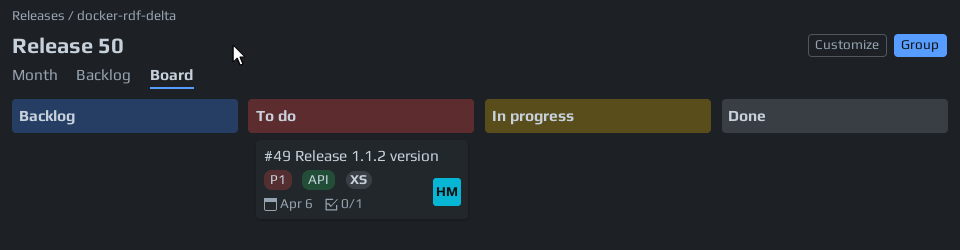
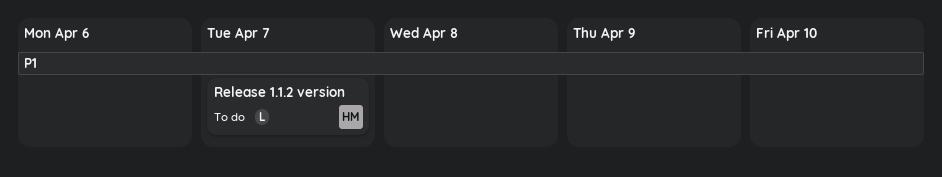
Release 1.1.2 version, estimate: XS -> L
Release 1.1.2 version, due: Apr 6 -> Apr 7

